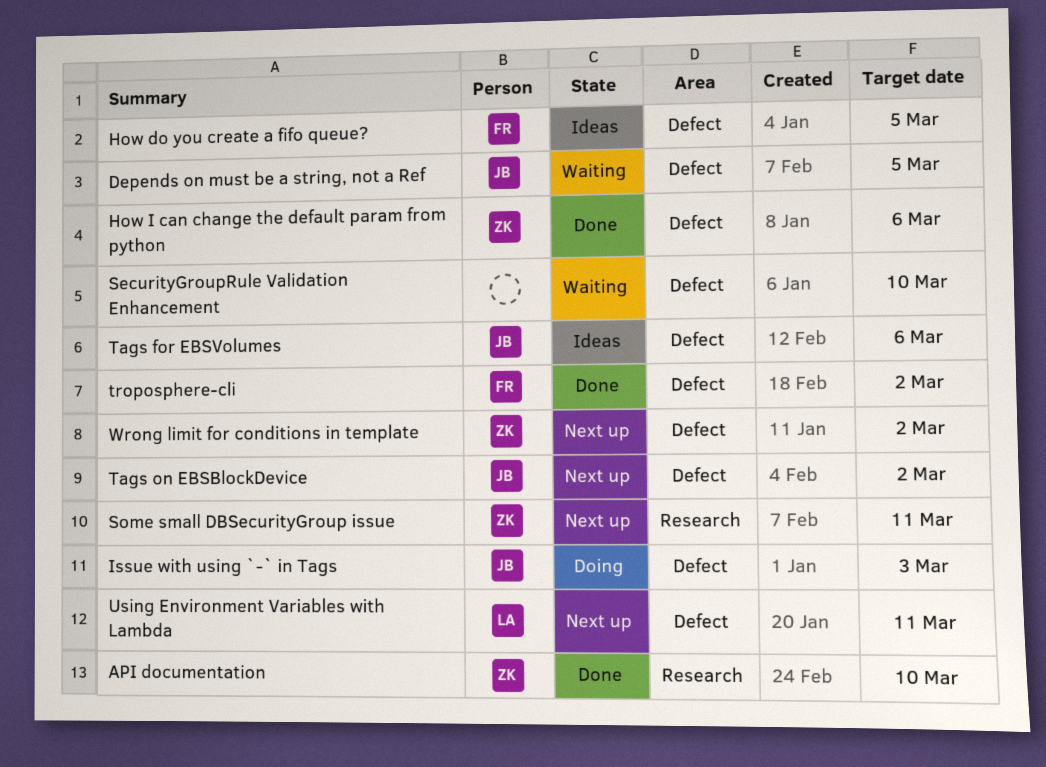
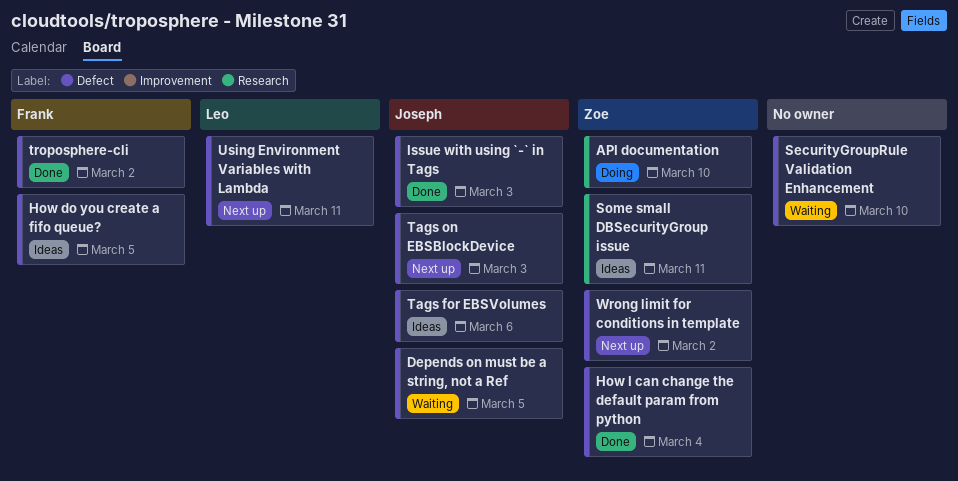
API documentation, status: Done -> Doing
How I can change the default param from python, due: Mar 6 -> Mar 4
Issue with using `-` in Tags, status: Doing -> Done
Some small DBSecurityGroup issue, status: Next up -> Ideas
Tags on EBSBlockDevice, due: Mar 2 -> Mar 3

